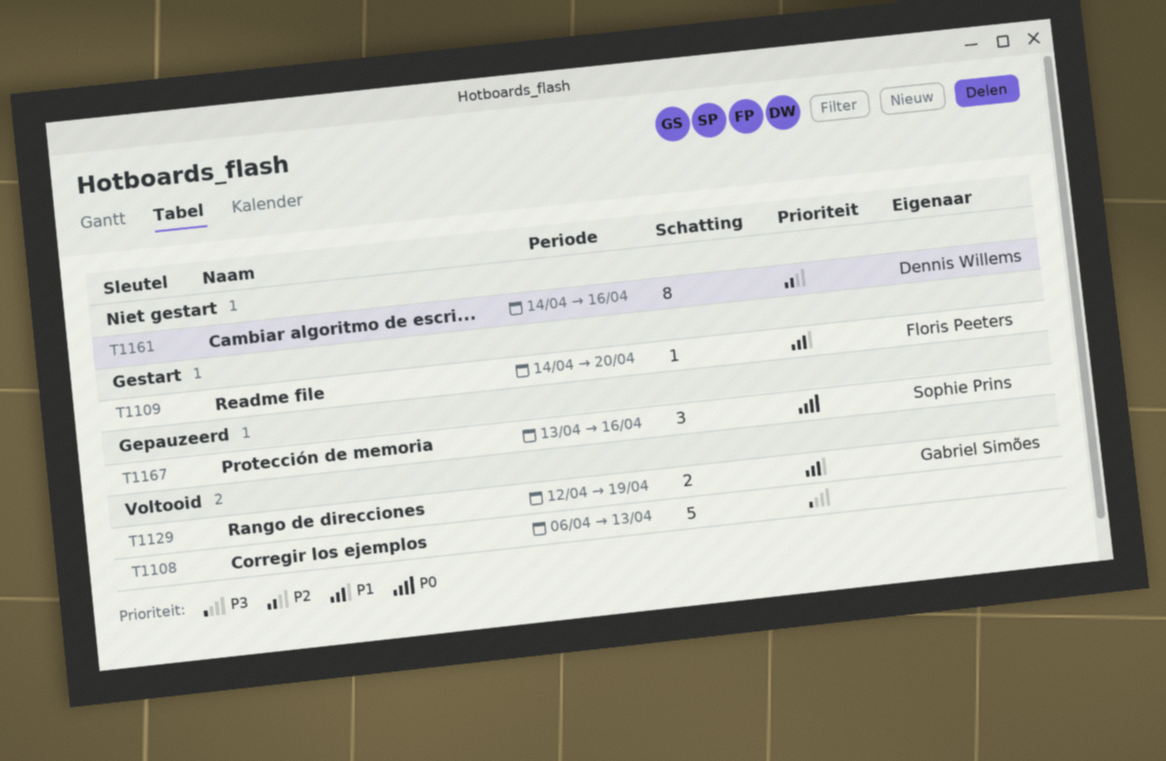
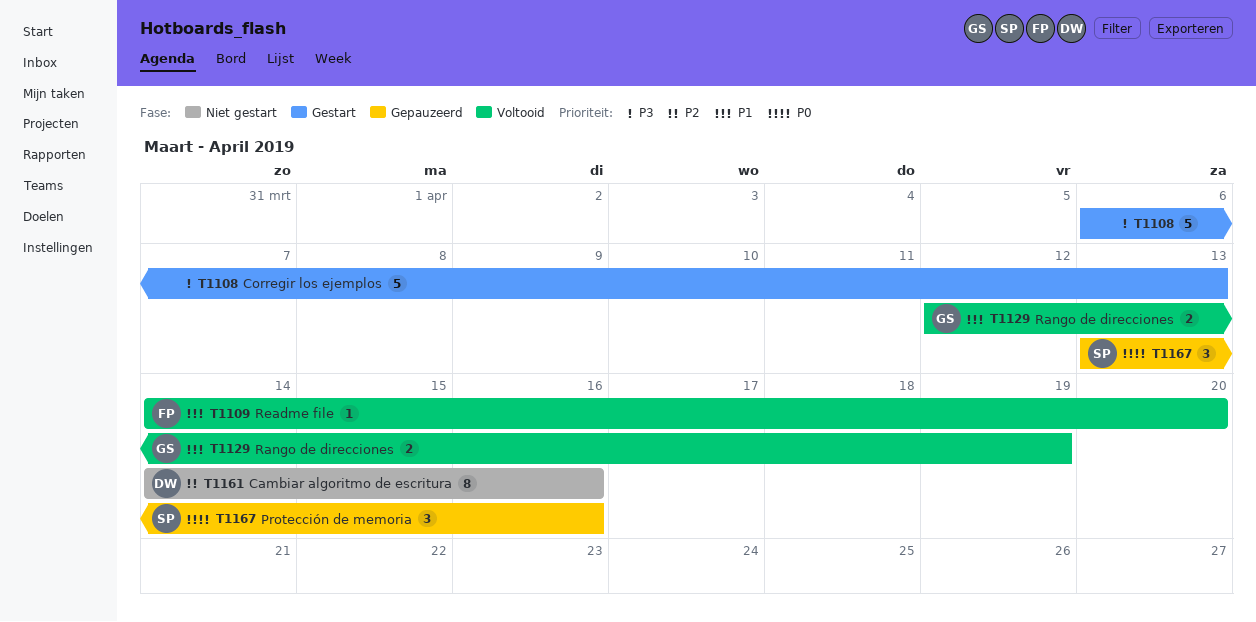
T1108, status: Voltooid -> Gestart
T1109, status: Gestart -> Voltooid

